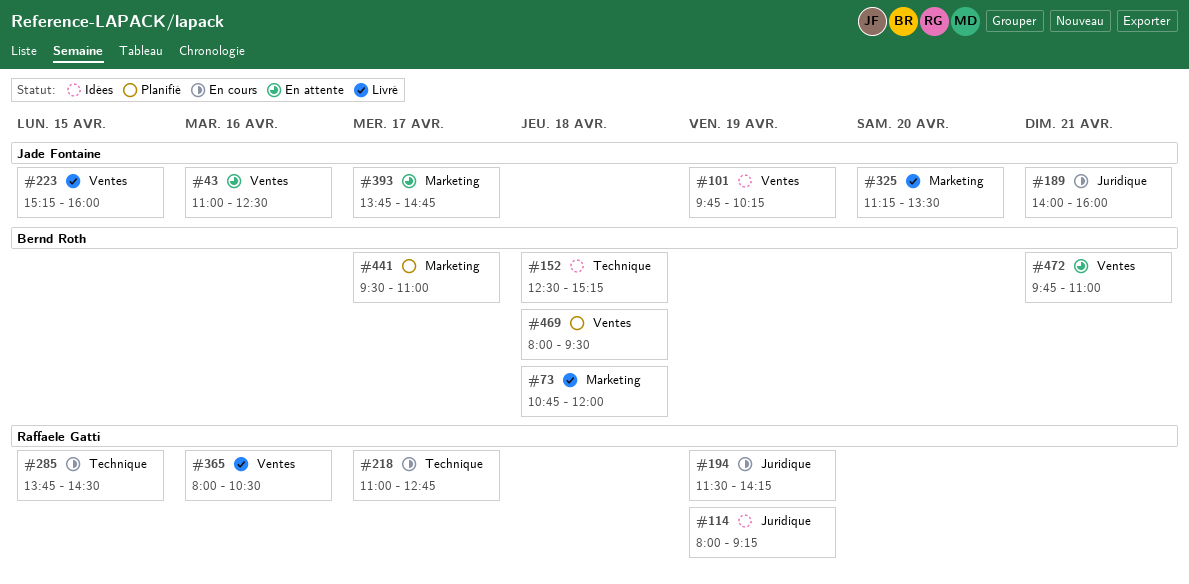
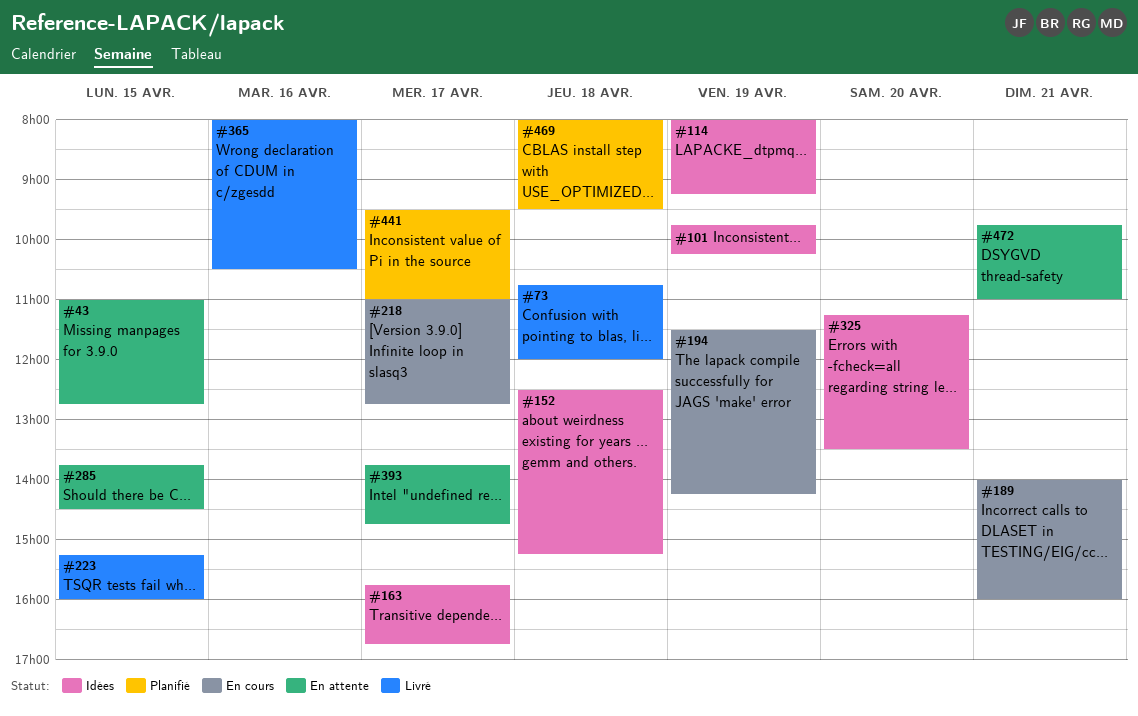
#43, day: Apr 16 -> Apr 15
#43, ends: 12:30 -> 12:45
#163: none -> present
#285, status: En cours -> En attente
#325, status: Livré -> Idées

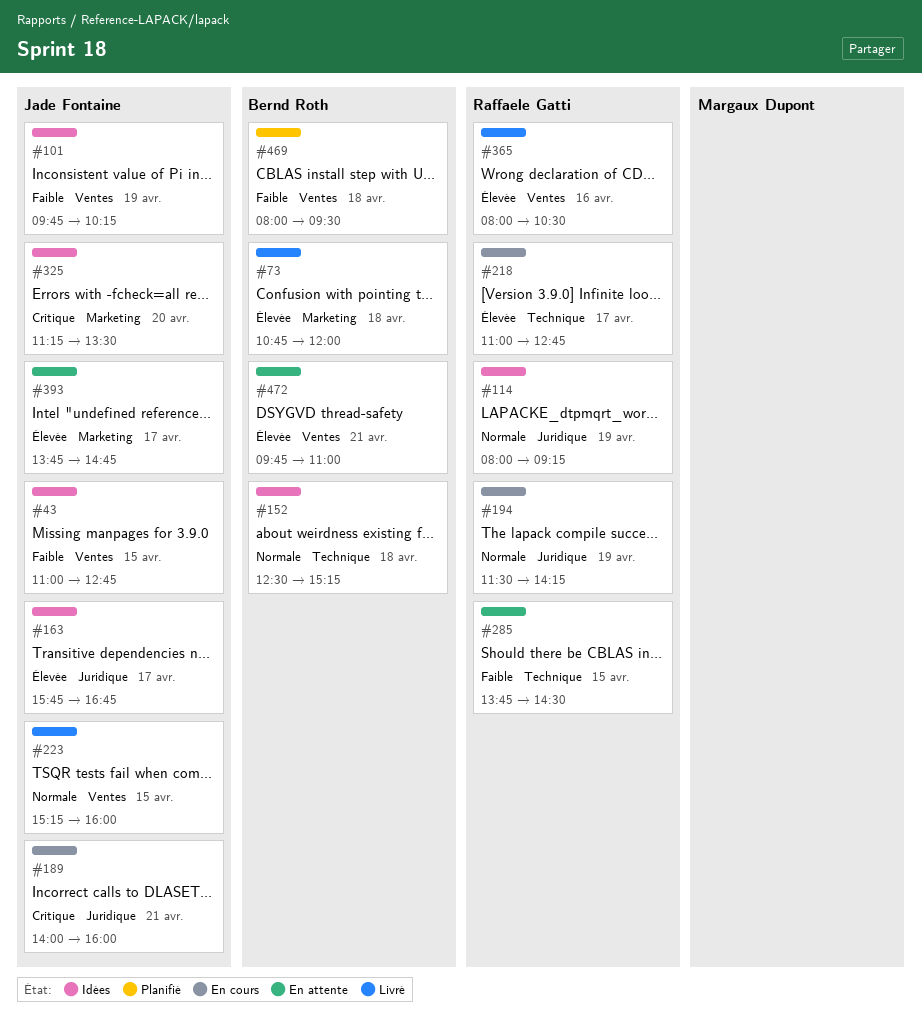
#43, status: En attente -> Idées
#441: present -> none

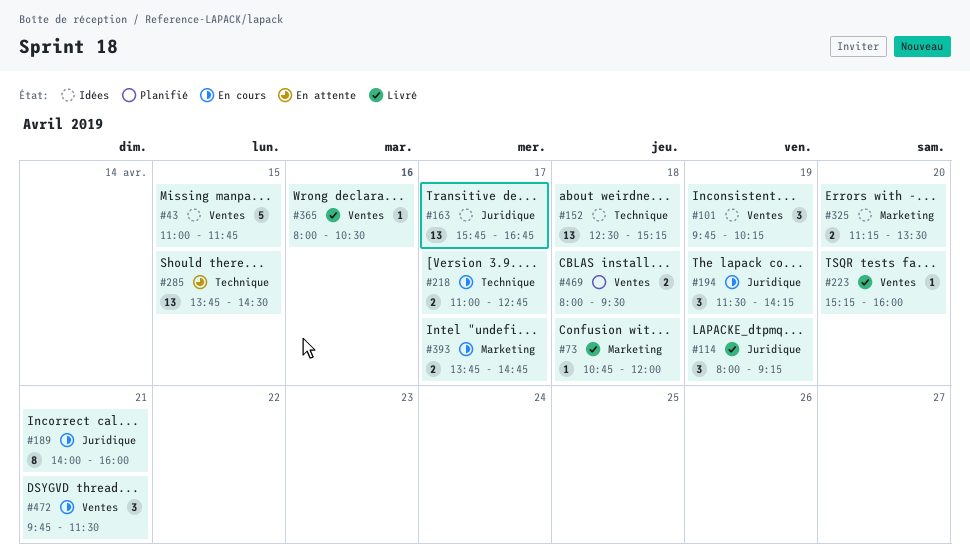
#43, ends: 12:45 -> 11:45
#114, status: Idées -> Livré
#223, day: Apr 15 -> Apr 20
#393, status: En attente -> En cours
#472, status: En attente -> En cours
#472, ends: 11:00 -> 11:30

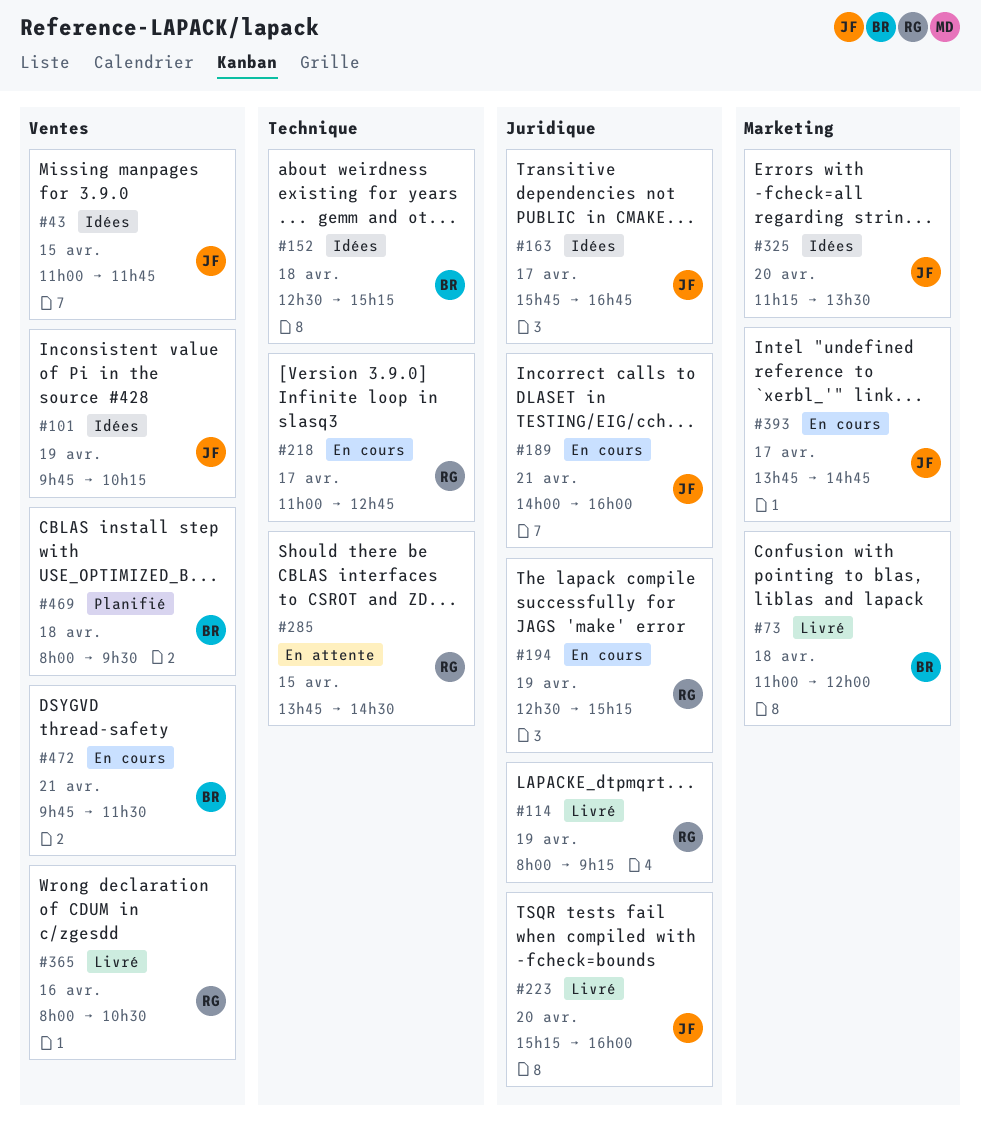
#73, begins: 10:45 -> 11:00
#194, begins: 11:30 -> 12:30
#194, ends: 14:15 -> 15:15
#223, label: Ventes -> Juridique

